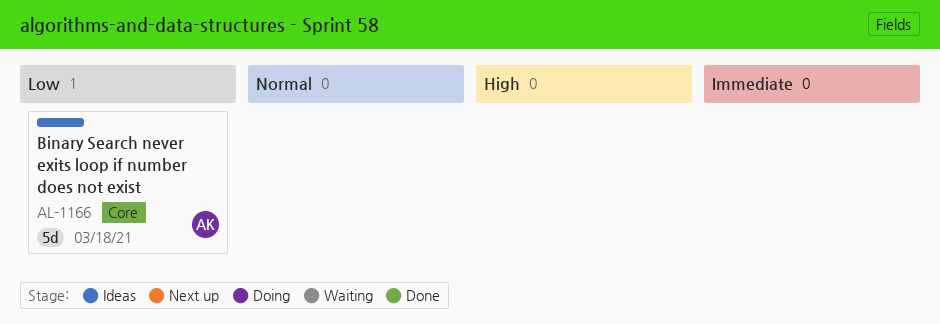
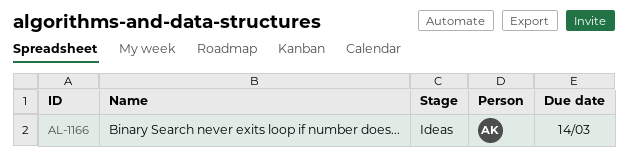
AL-1166, due: Mar 18 -> Mar 14

